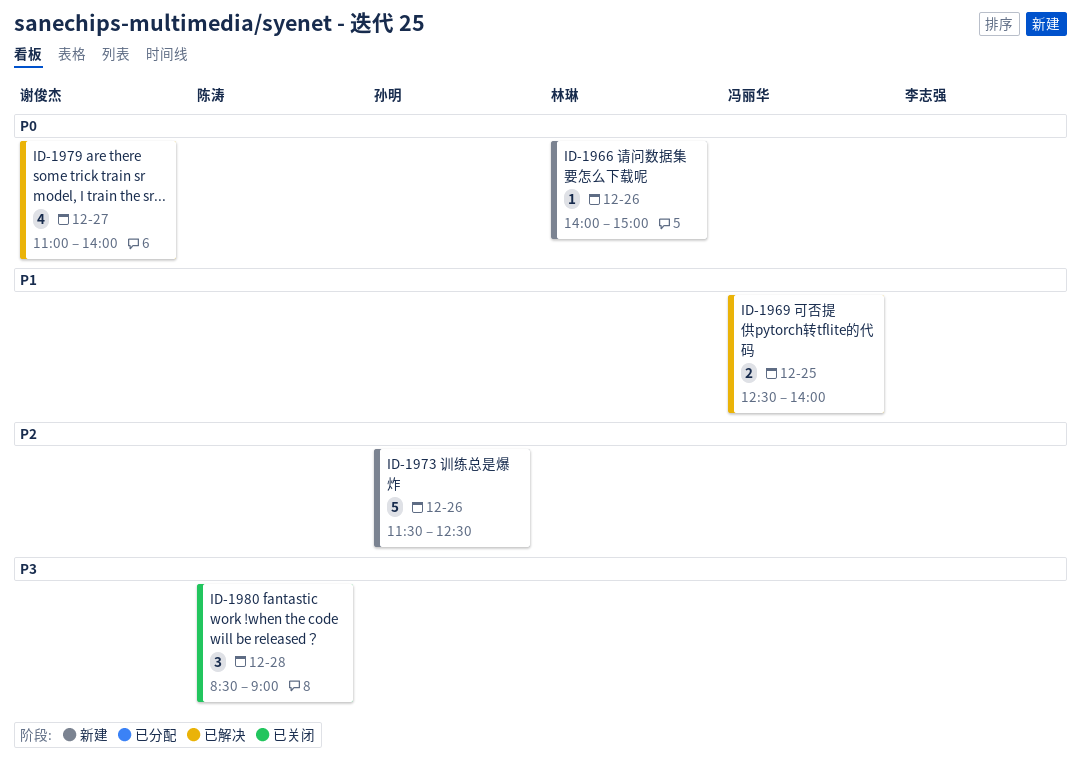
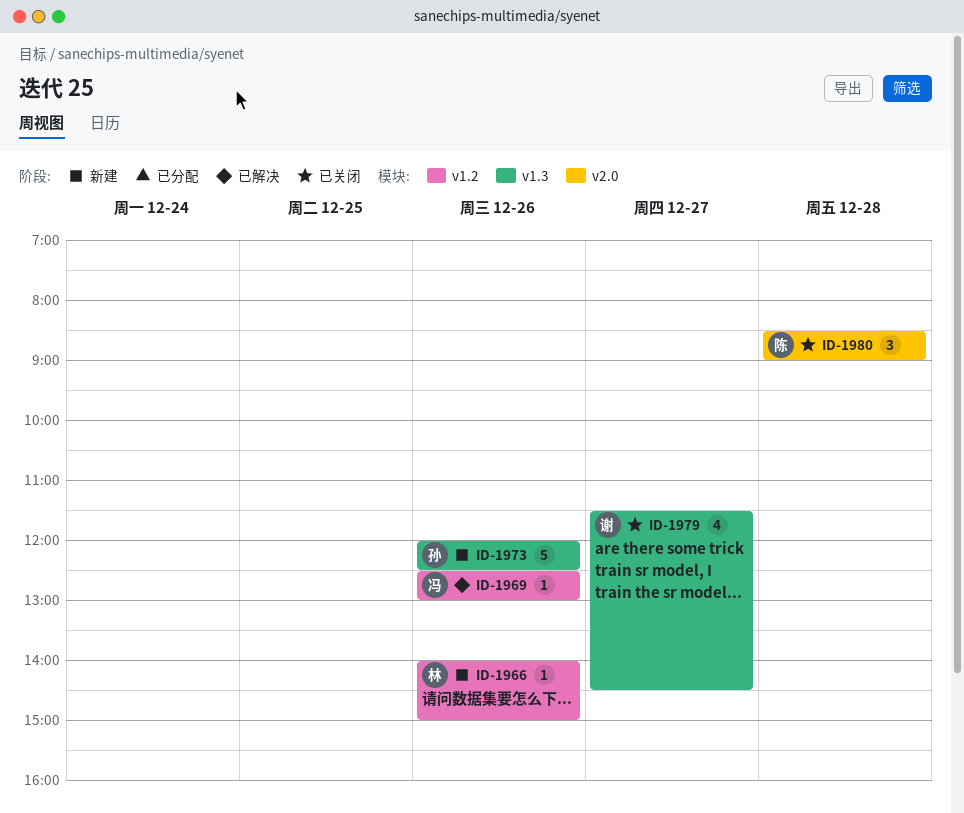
ID-1969, estimate: 2 -> 1
ID-1969, day: Dec 25 -> Dec 26
ID-1969, ends: 14:00 -> 13:00
ID-1973, begins: 11:30 -> 12:00
ID-1979, status: 已解决 -> 已关闭
ID-1979, begins: 11:00 -> 11:30
ID-1979, ends: 14:00 -> 14:30

